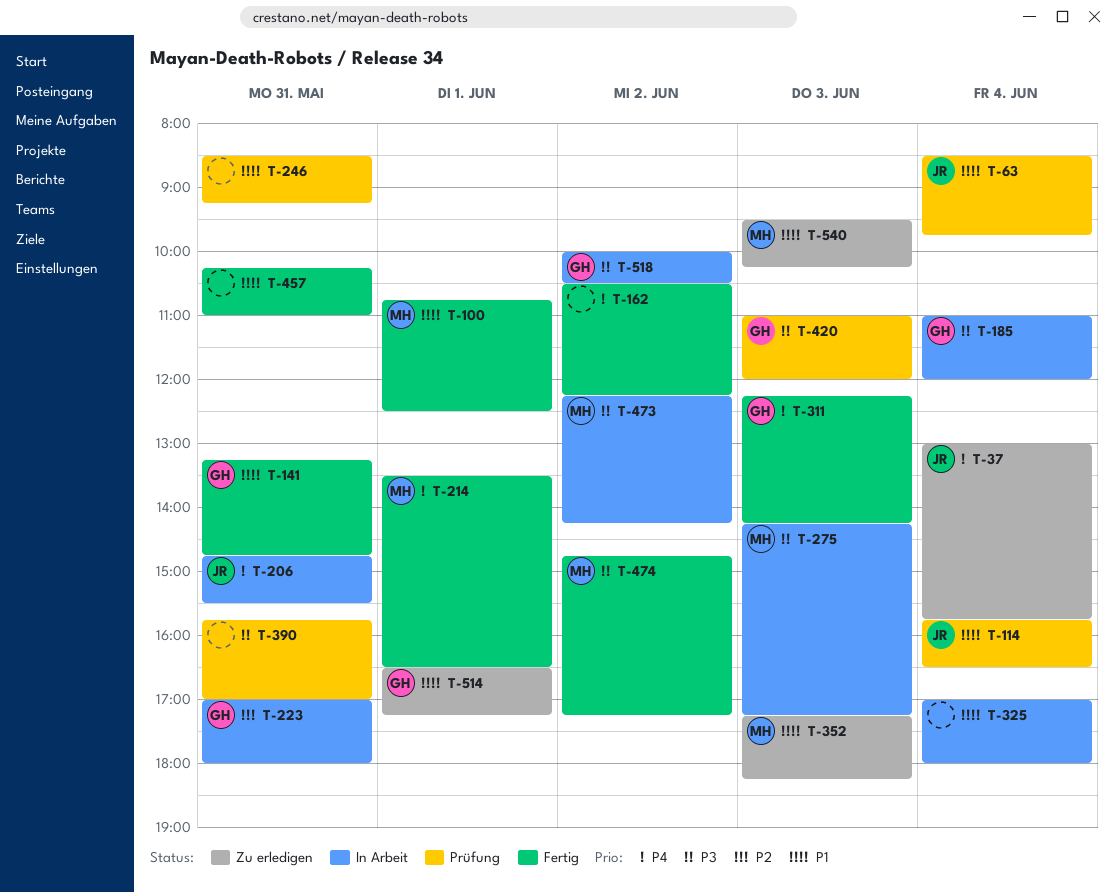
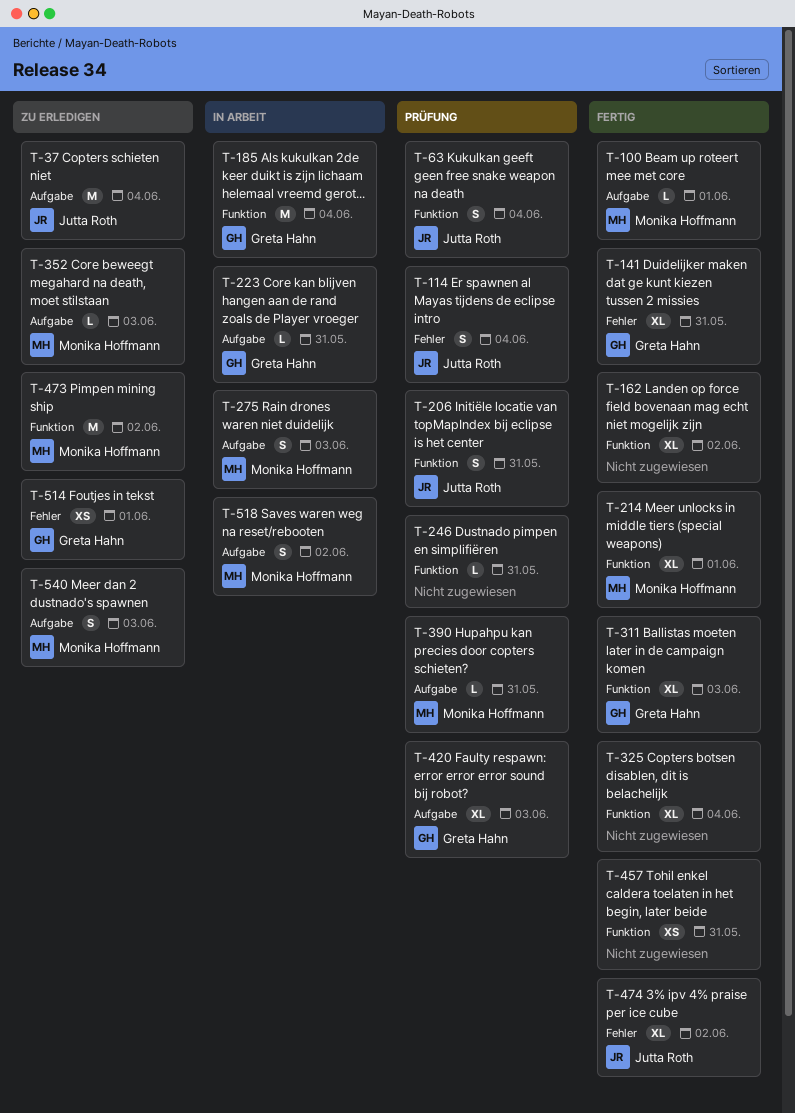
T-206, status: In Arbeit -> Prüfung
T-325, status: In Arbeit -> Fertig
T-390, owner: none -> Monika Hoffmann
T-473, status: In Arbeit -> Zu erledigen
T-474, owner: Monika Hoffmann -> Jutta Roth
T-518, owner: Greta Hahn -> Monika Hoffmann

